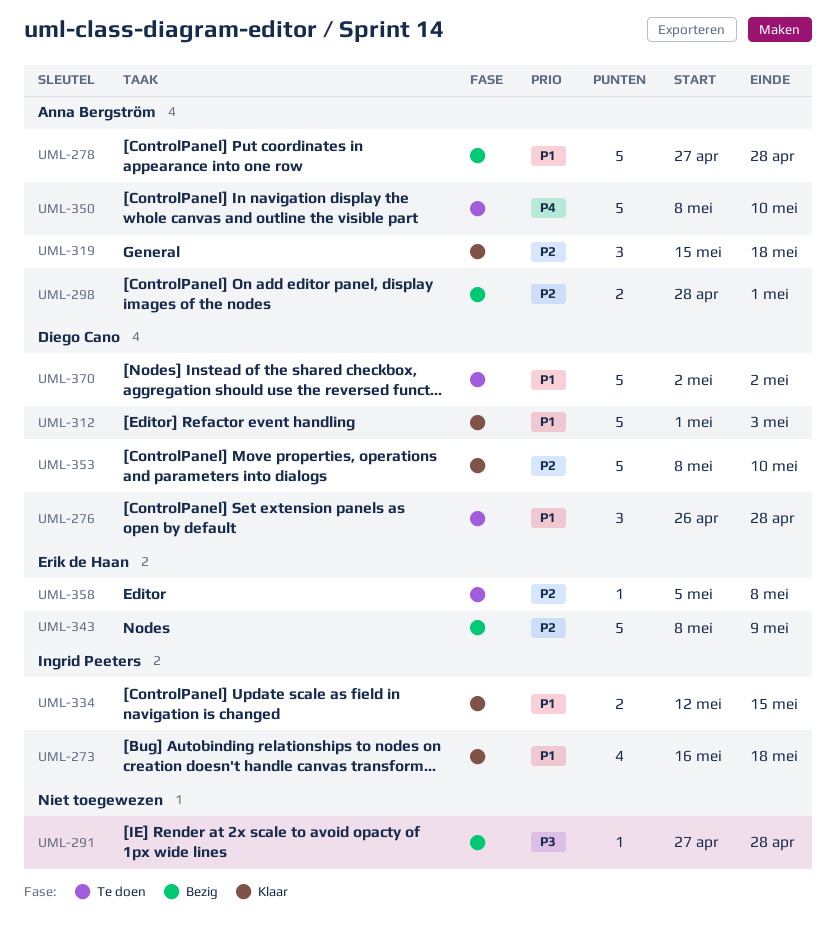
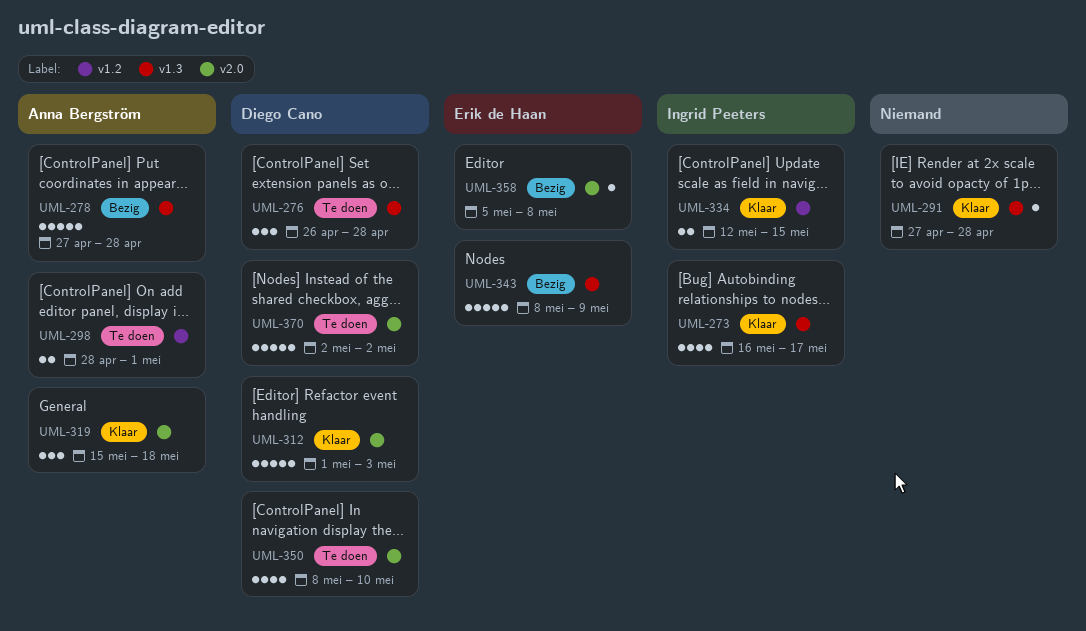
UML-273, due: May 18 -> May 17
UML-291, status: Bezig -> Klaar
UML-298, status: Bezig -> Te doen
UML-350, owner: Anna Bergström -> Diego Cano
UML-350, estimate: 5 -> 4
UML-353: present -> none
UML-358, status: Te doen -> Bezig

